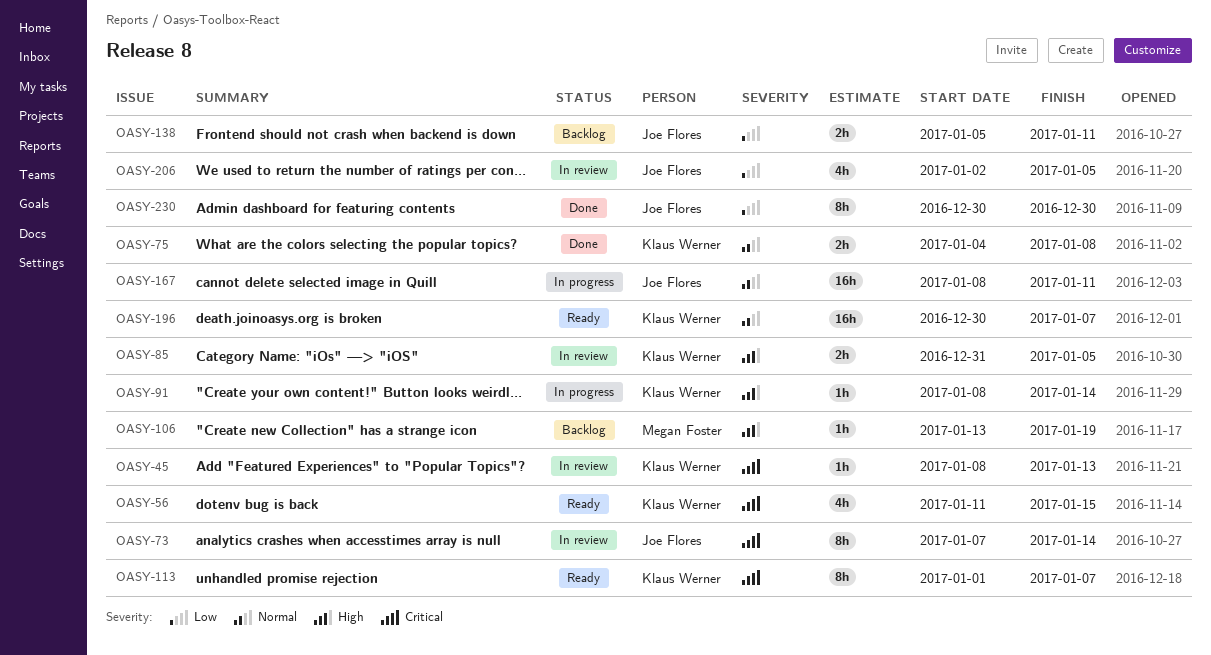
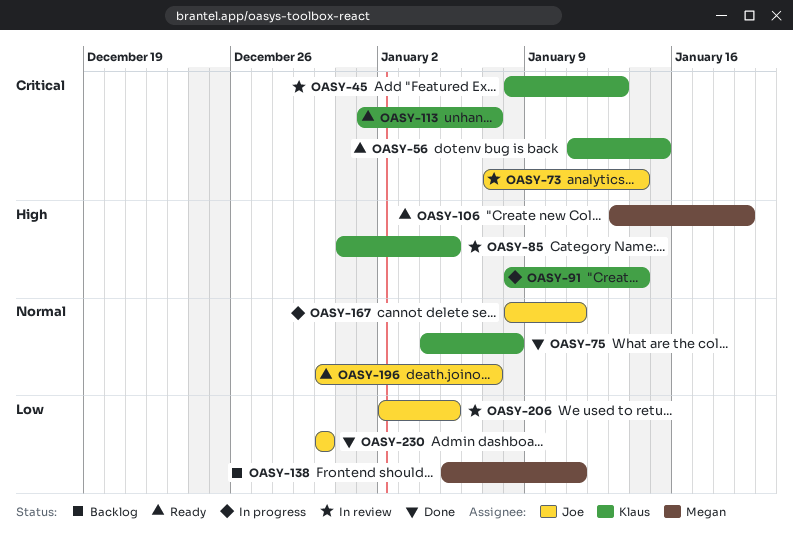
OASY-106, status: Backlog -> Ready
OASY-138, owner: Joe Flores -> Megan Foster
OASY-196, owner: Klaus Werner -> Joe Flores

